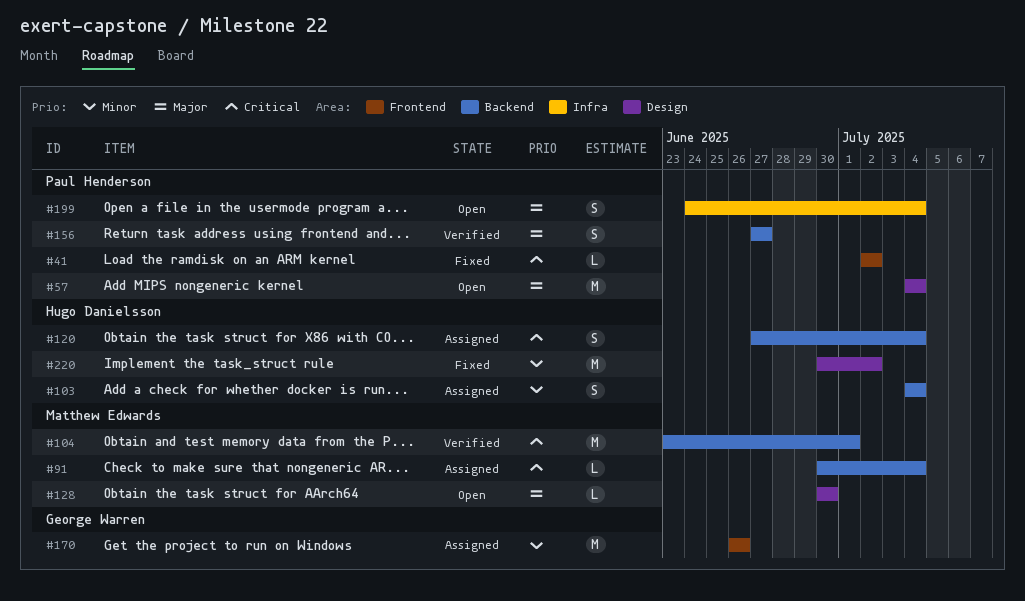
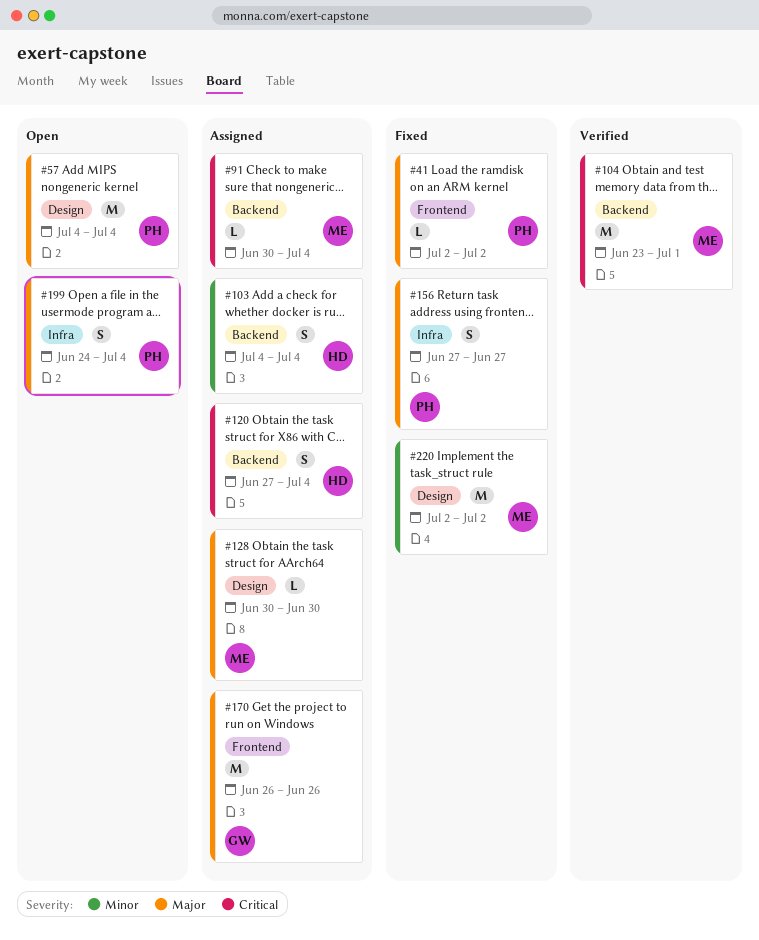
#41, priority: Critical -> Major
#128, status: Open -> Assigned
#156, status: Verified -> Fixed
#156, label: Backend -> Infra
#170, priority: Minor -> Major
#220, owner: Hugo Danielsson -> Matthew Edwards
#220, start: Jun 30 -> Jul 2

